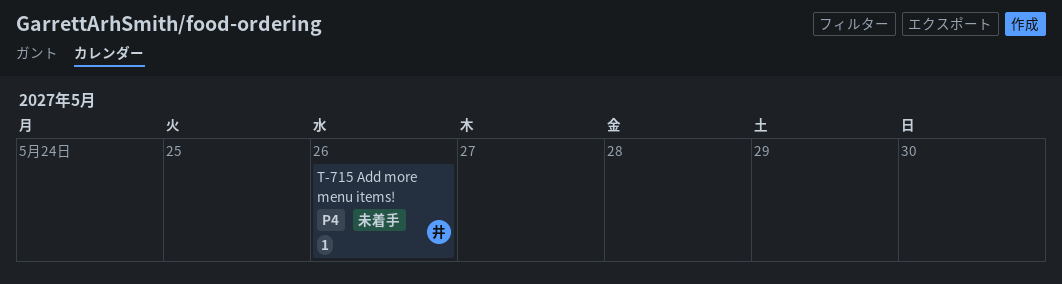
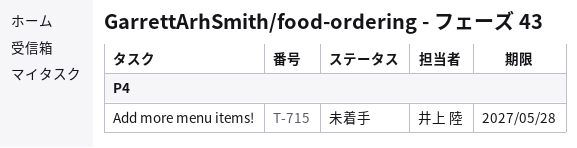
T-715, due: May 26 -> May 28

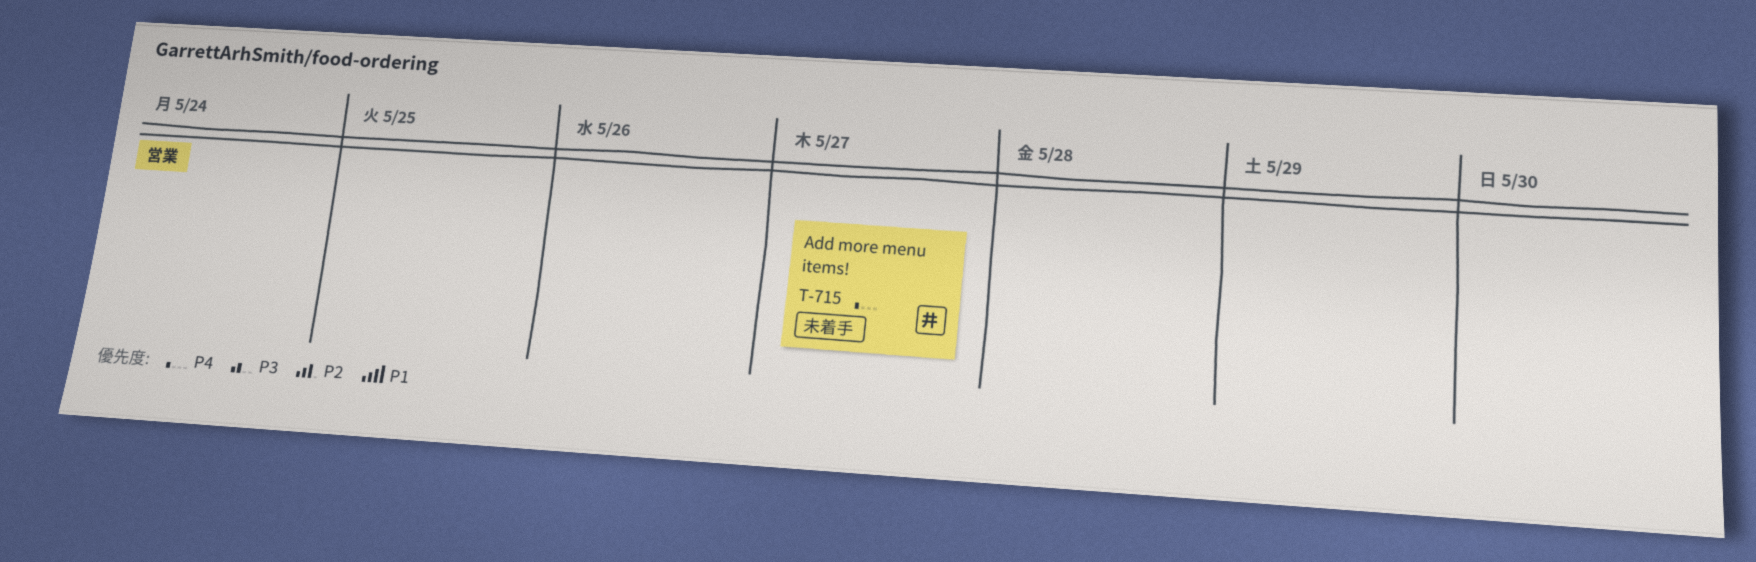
T-715, due: May 28 -> May 27

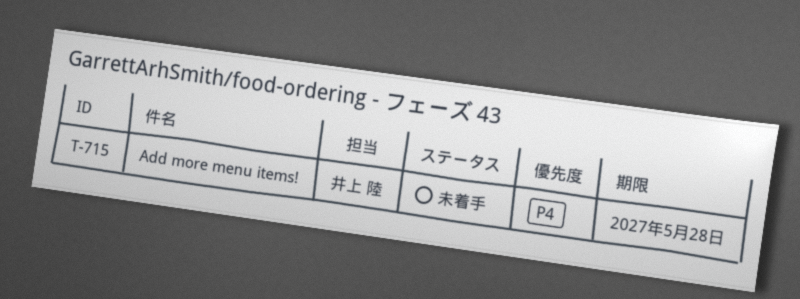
T-715, due: May 27 -> May 28

